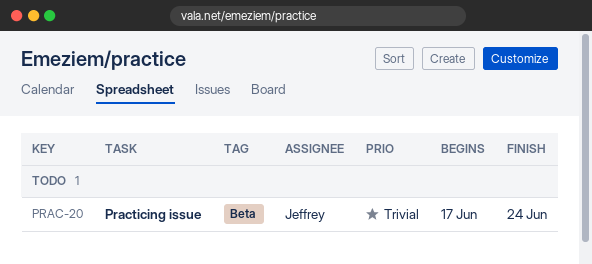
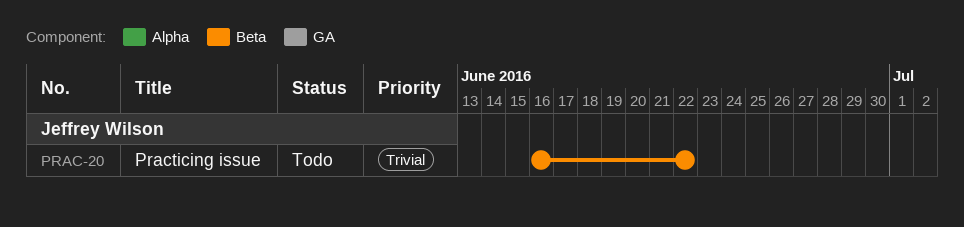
PRAC-20, start: Jun 17 -> Jun 16
PRAC-20, due: Jun 24 -> Jun 22

